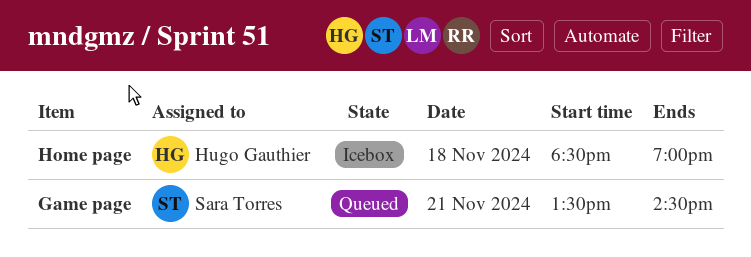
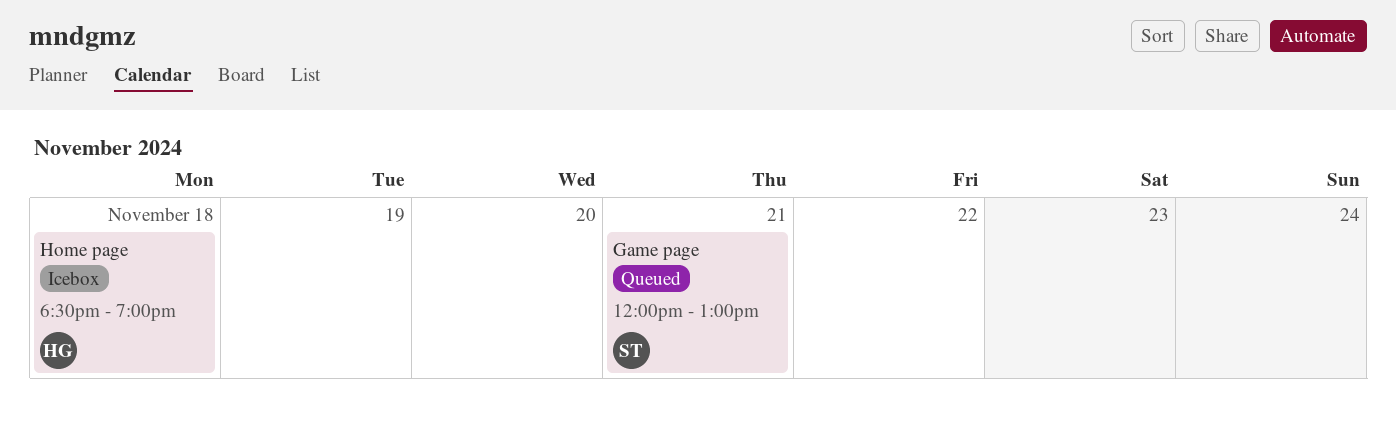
Game page, begins: 13:30 -> 12:00
Game page, ends: 14:30 -> 13:00

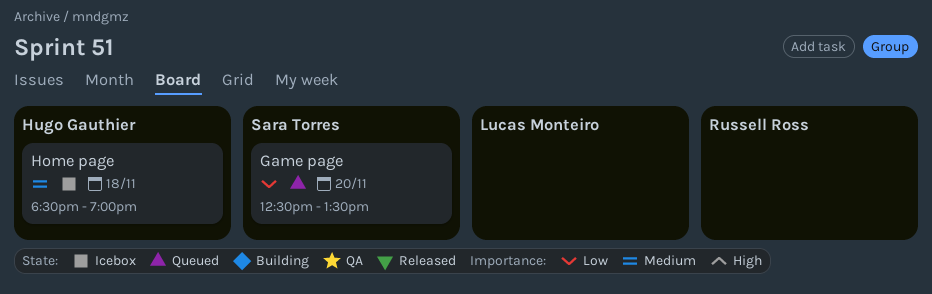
Game page, day: Nov 21 -> Nov 20
Game page, begins: 12:00 -> 12:30
Game page, ends: 13:00 -> 13:30

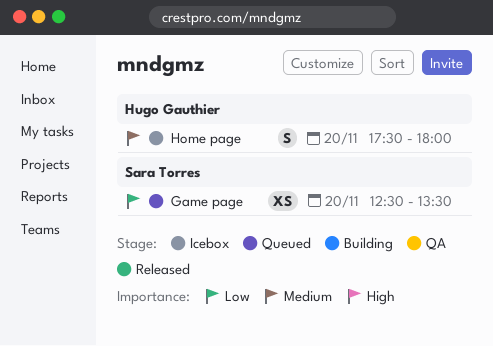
Home page, day: Nov 18 -> Nov 20
Home page, begins: 18:30 -> 17:30
Home page, ends: 19:00 -> 18:00

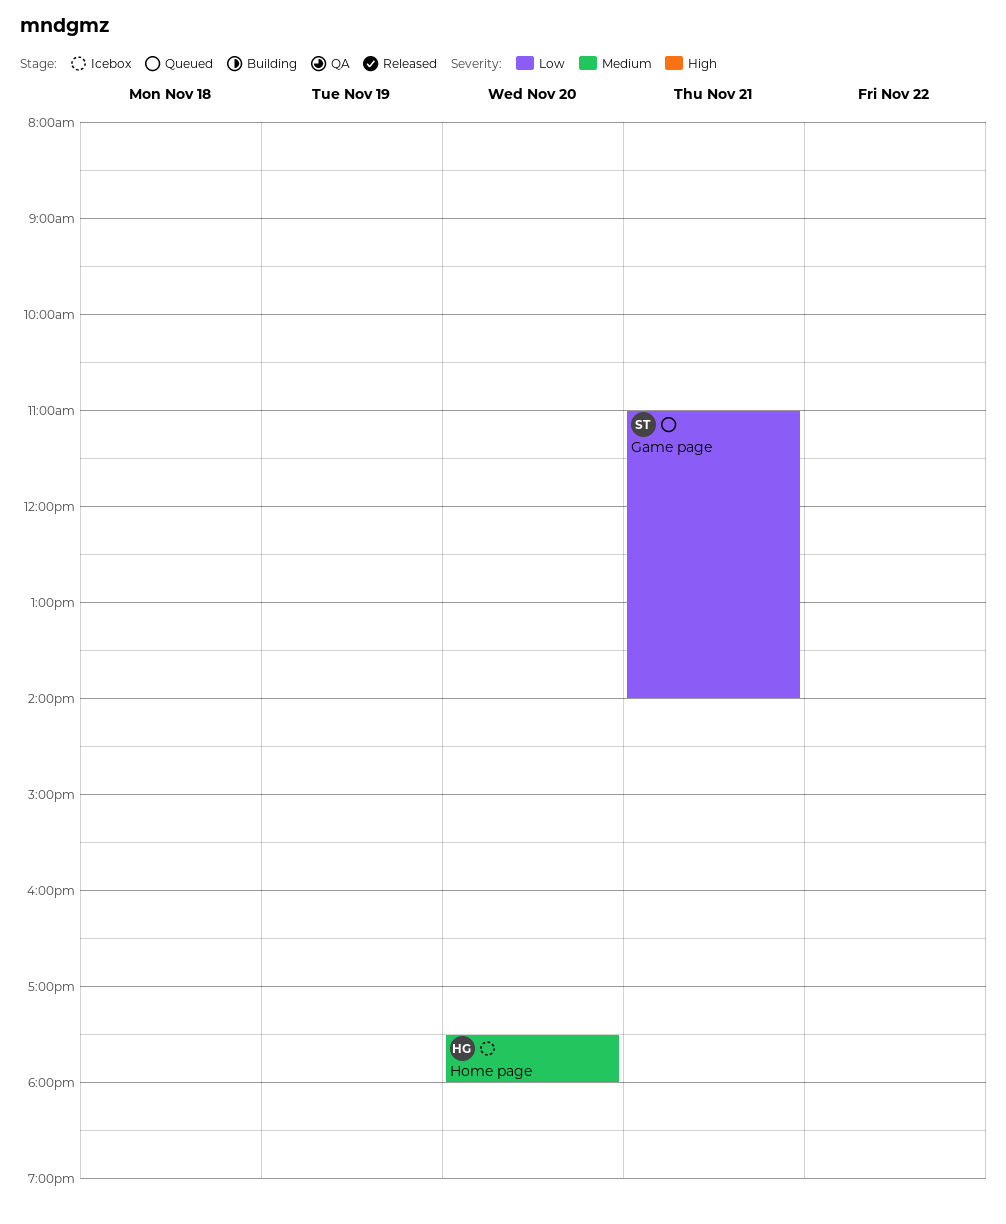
Game page, day: Nov 20 -> Nov 21
Game page, begins: 12:30 -> 11:00
Game page, ends: 13:30 -> 14:00

